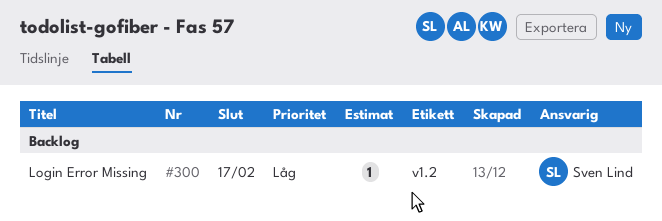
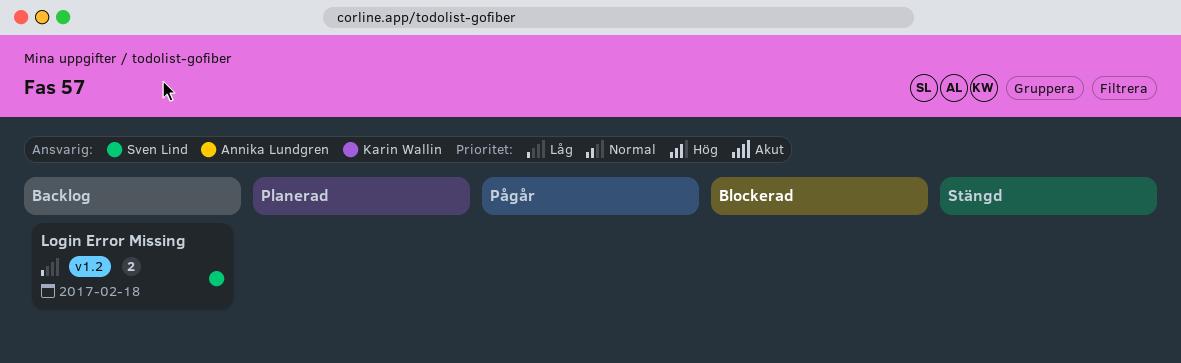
Login Error Missing, estimate: 1 -> 2
Login Error Missing, due: Feb 17 -> Feb 18

